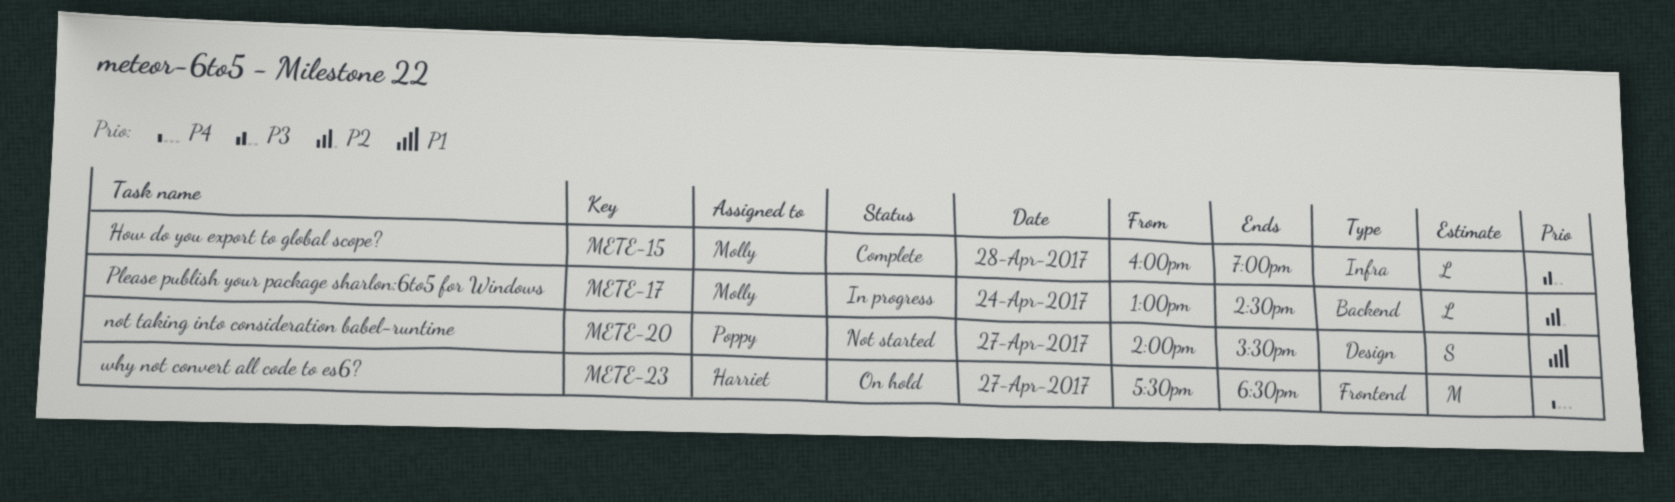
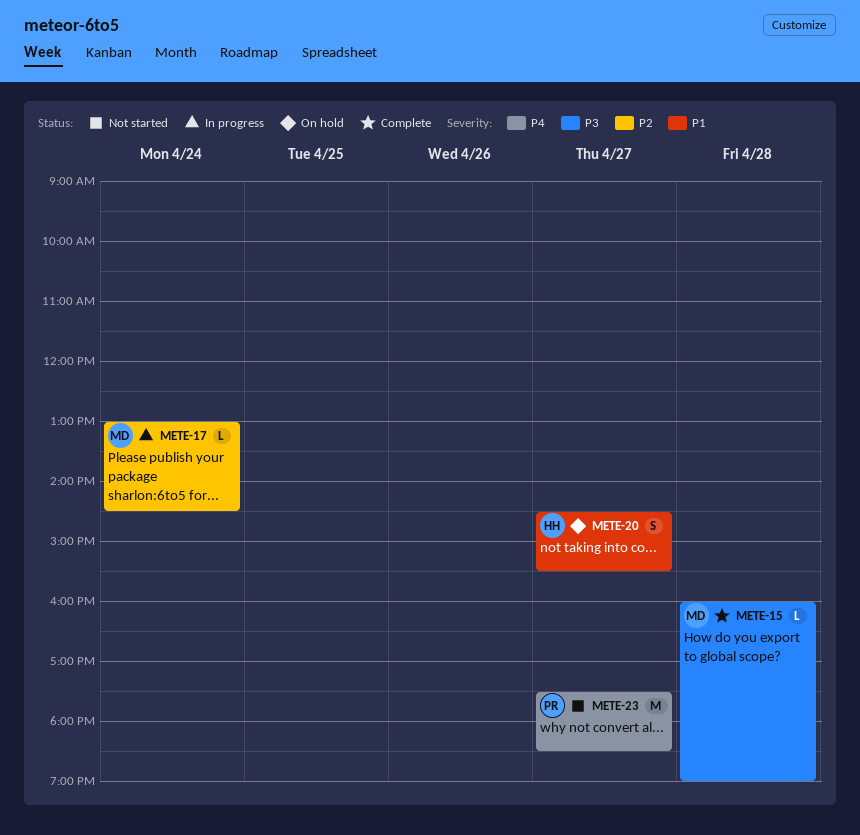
METE-20, status: Not started -> On hold
METE-20, owner: Poppy -> Harriet
METE-20, begins: 14:00 -> 14:30
METE-23, status: On hold -> Not started
METE-23, owner: Harriet -> Poppy

